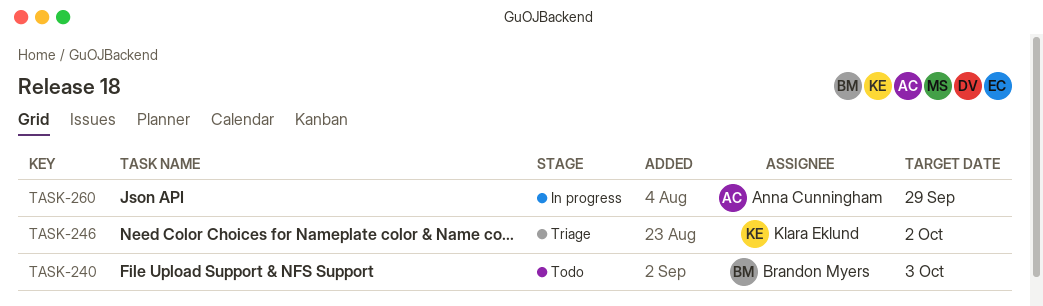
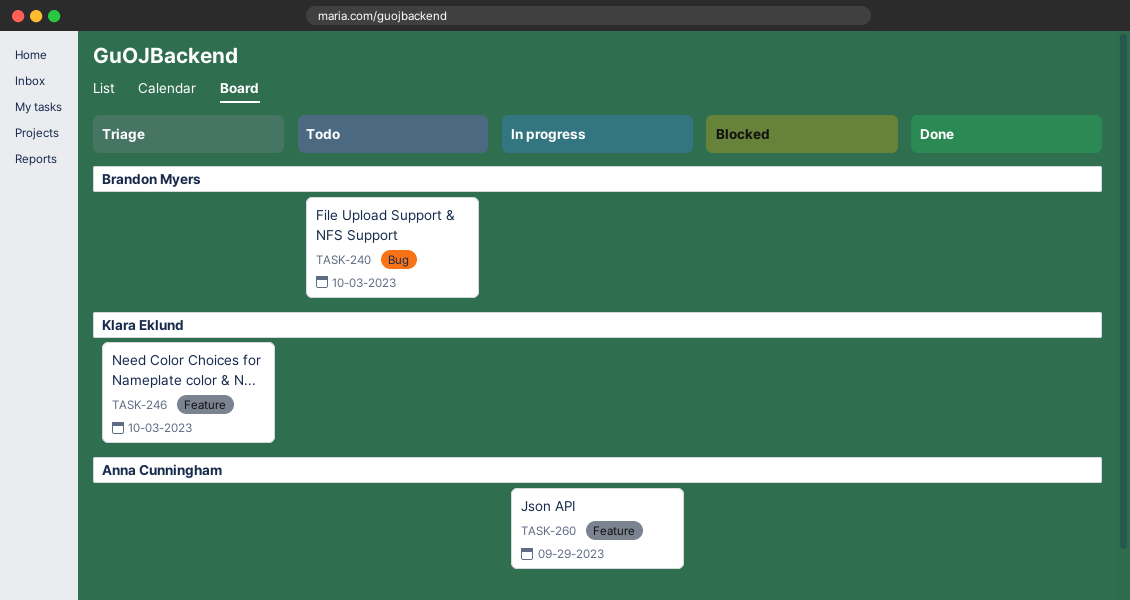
TASK-246, due: Oct 2 -> Oct 3

